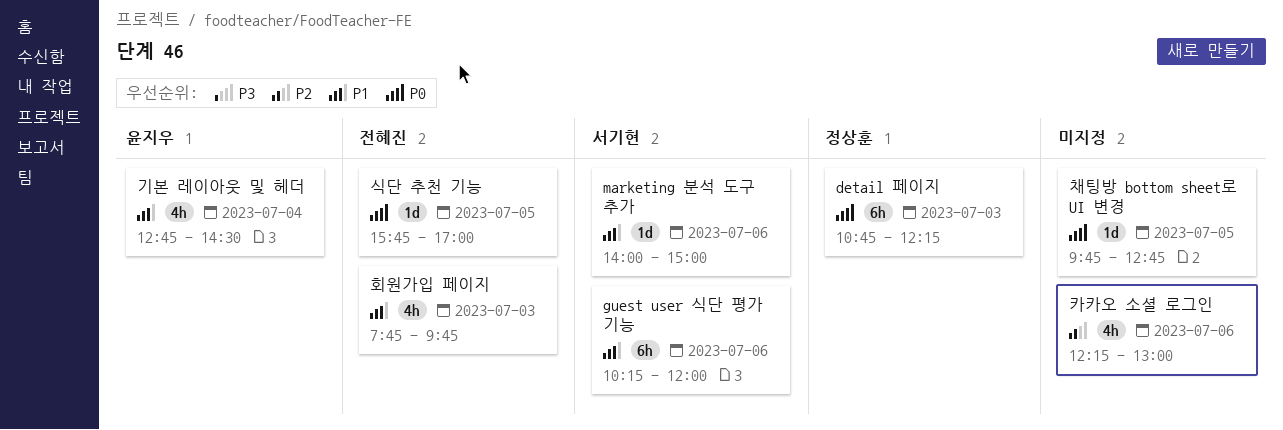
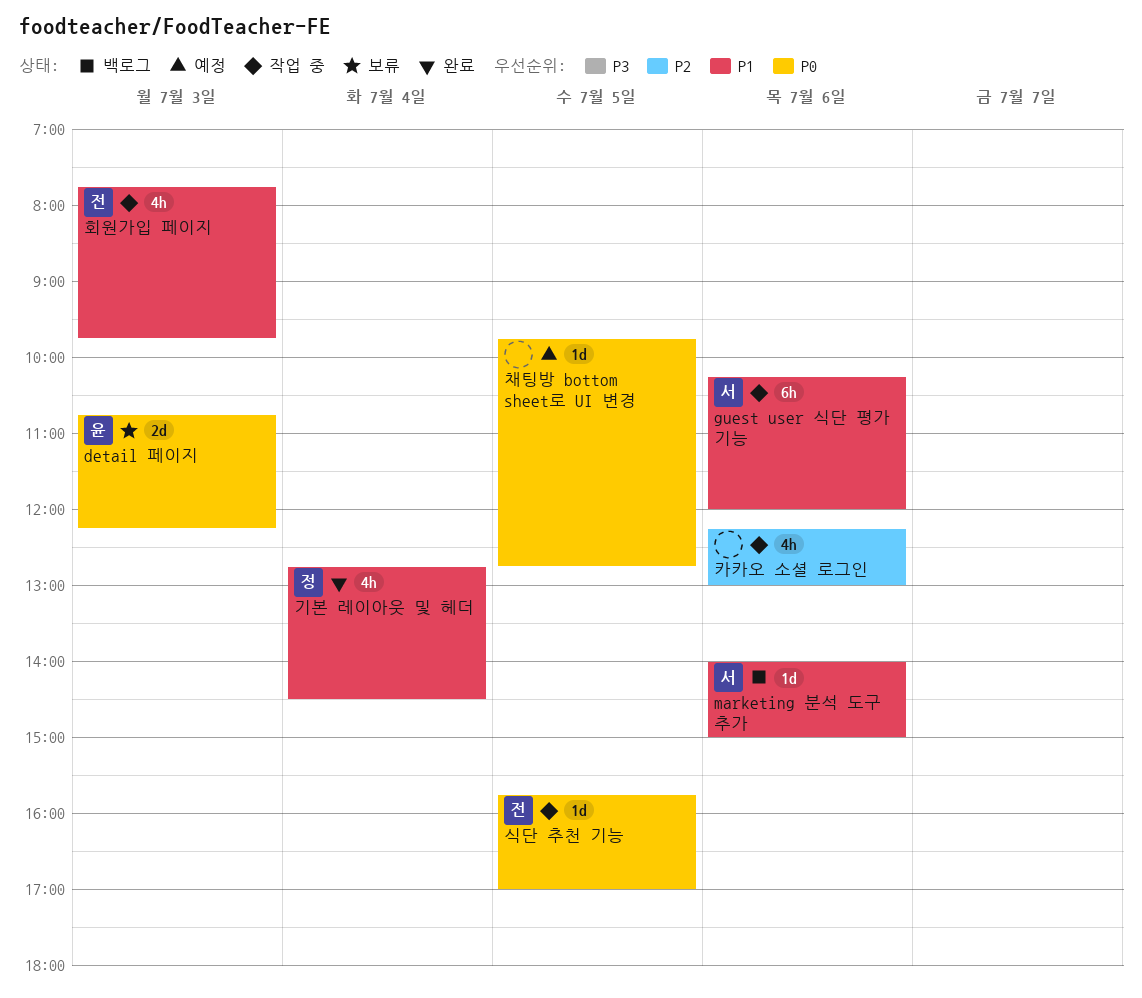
detail 페이지, owner: 정상훈 -> 윤지우
detail 페이지, estimate: 6h -> 2d
기본 레이아웃 및 헤더, owner: 윤지우 -> 정상훈

